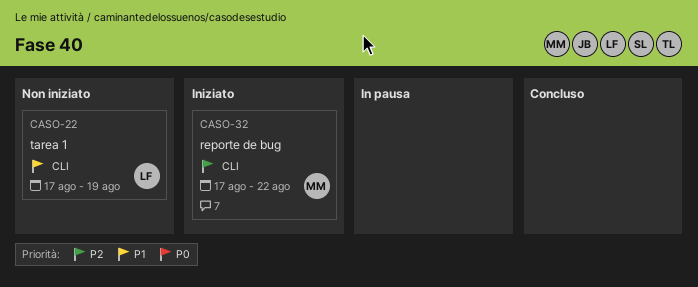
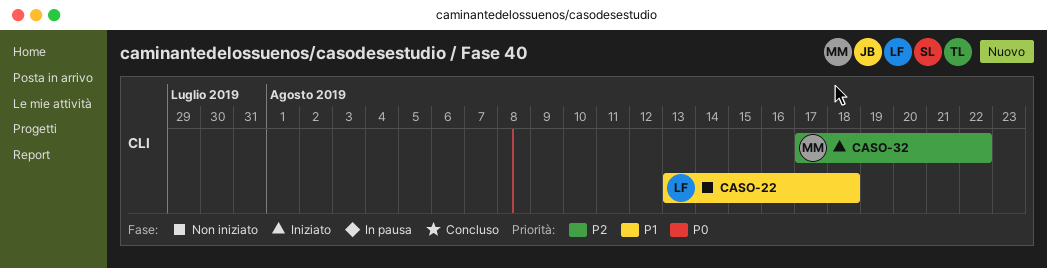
CASO-22, start: Aug 17 -> Aug 13
CASO-22, due: Aug 19 -> Aug 18

